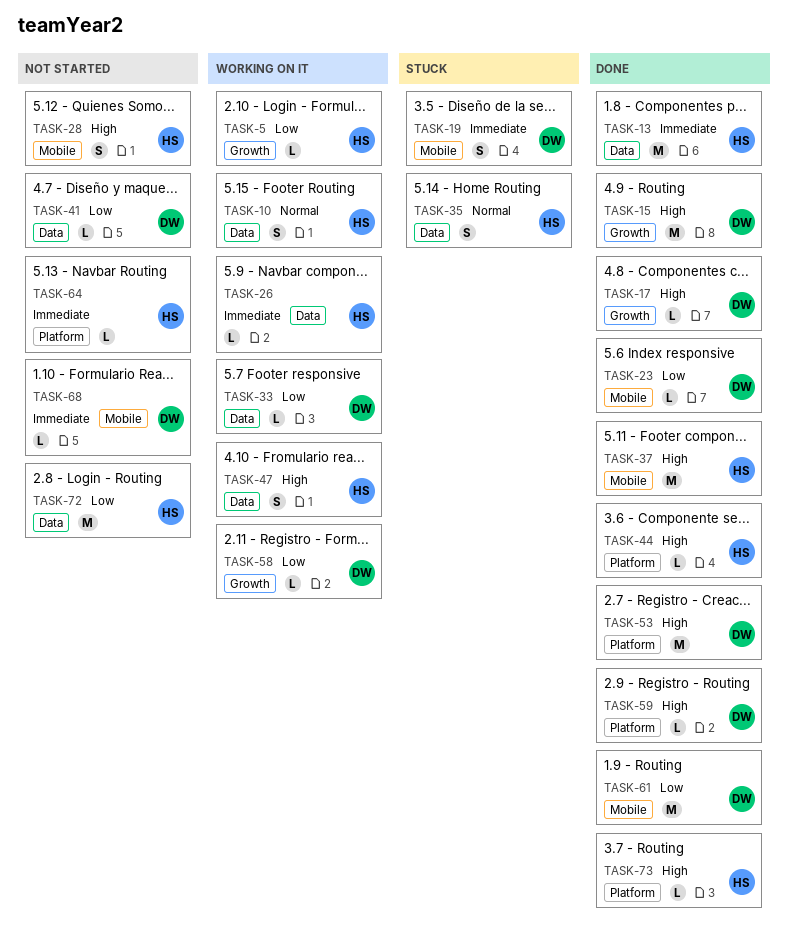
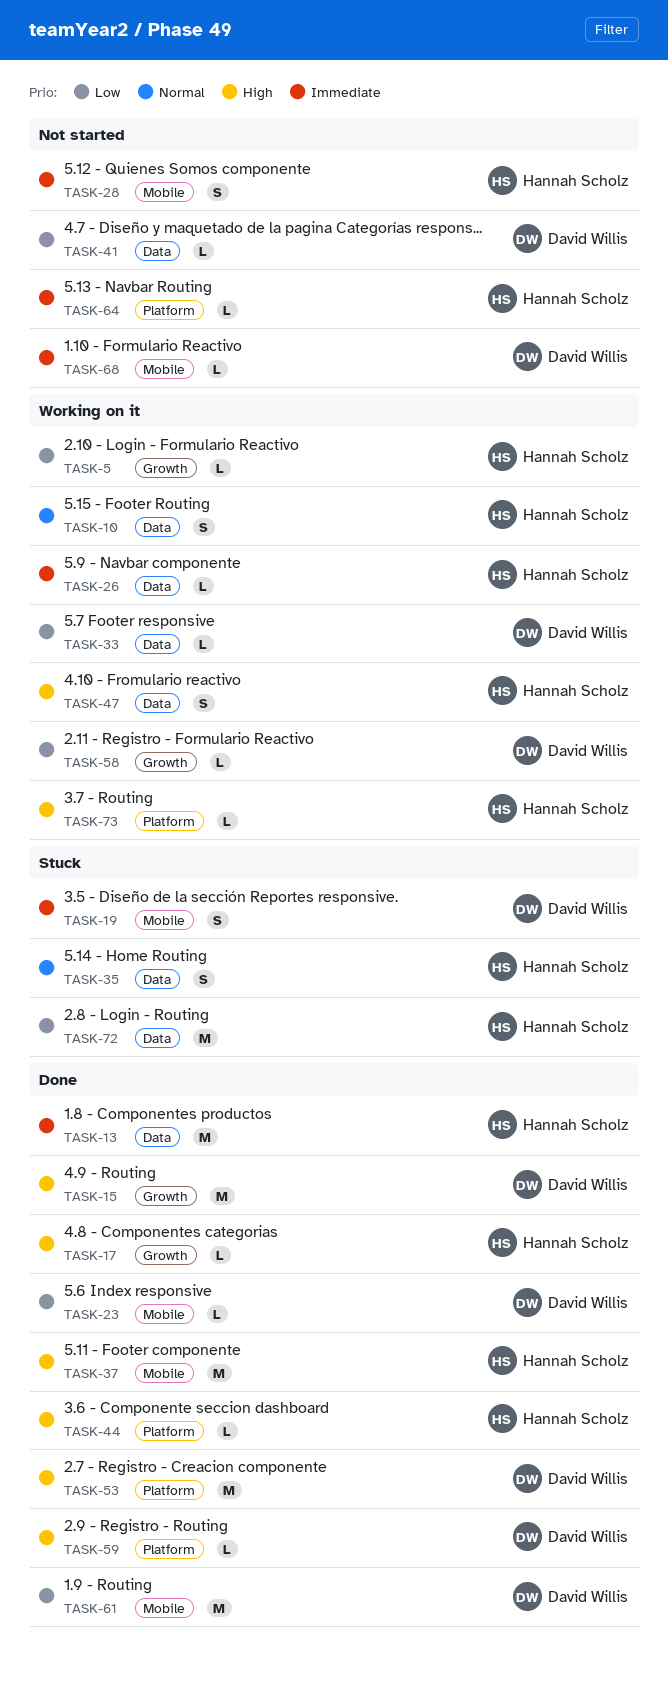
TASK-17, owner: David Willis -> Hannah Scholz
TASK-28, priority: High -> Immediate
TASK-72, status: Not started -> Stuck
TASK-73, status: Done -> Working on it

